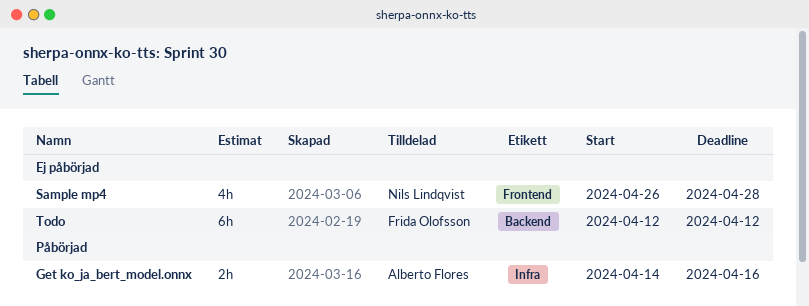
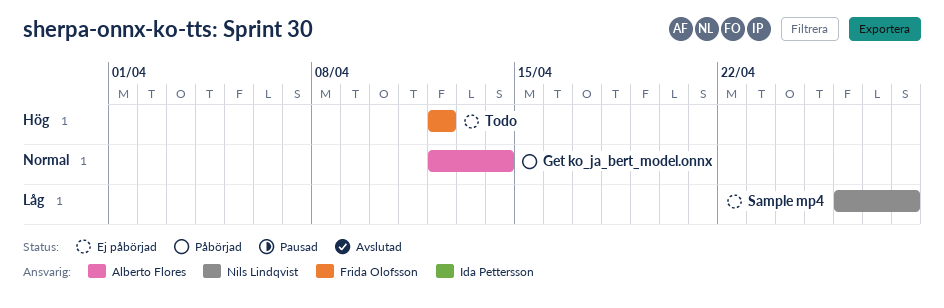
Get ko_ja_bert_model.onnx, start: Apr 14 -> Apr 12
Get ko_ja_bert_model.onnx, due: Apr 16 -> Apr 14

